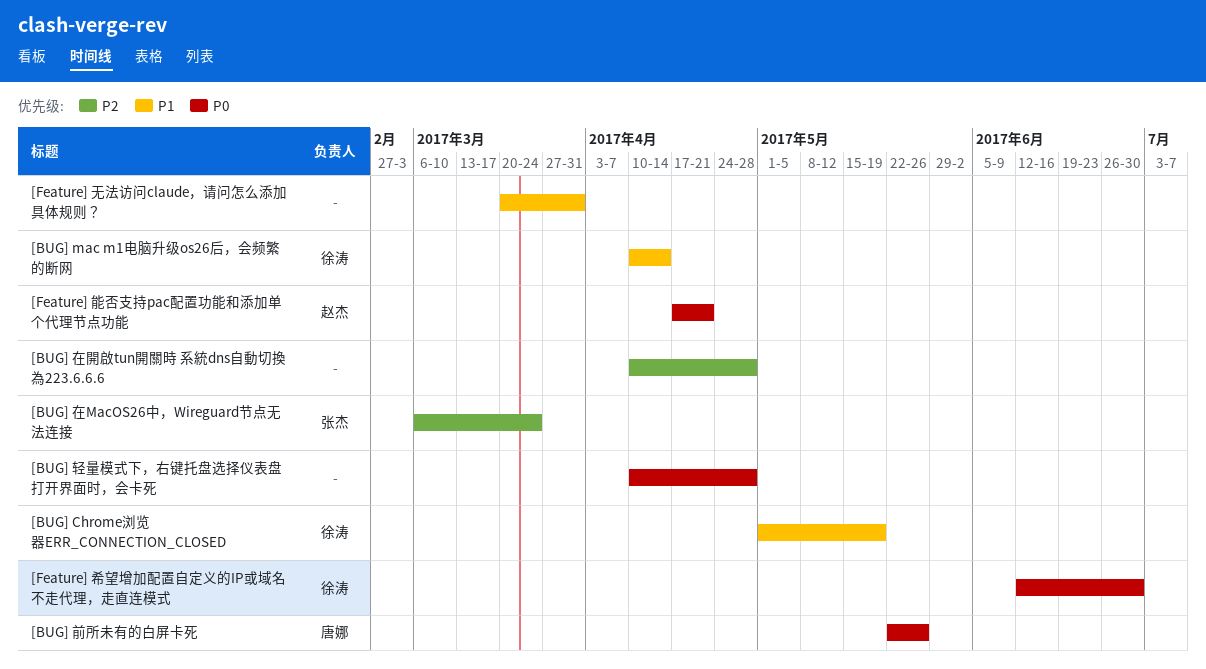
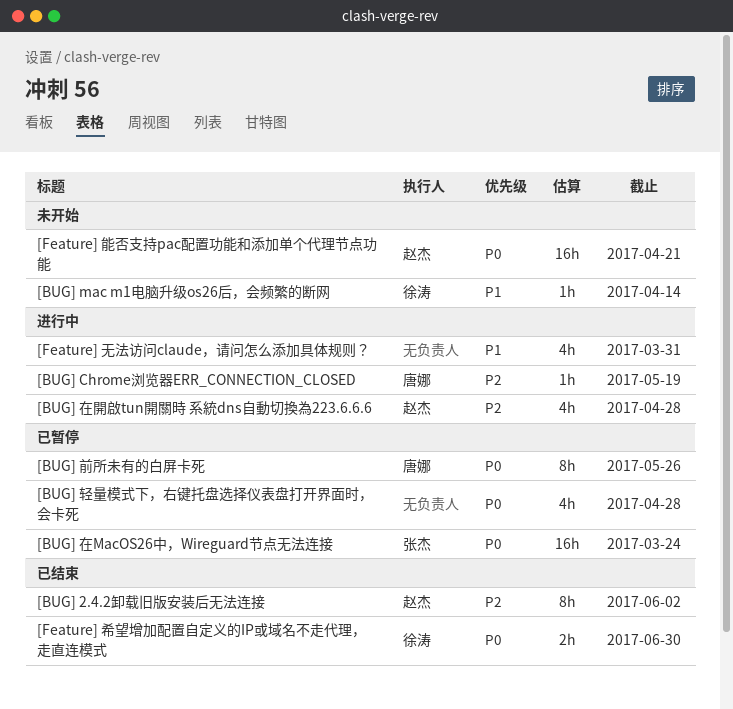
[BUG] 2.4.2卸载旧版安装后无法连接: none -> present
[BUG] Chrome浏览器ERR_CONNECTION_CLOSED, owner: 徐涛 -> 唐娜
[BUG] Chrome浏览器ERR_CONNECTION_CLOSED, priority: P1 -> P2
[BUG] 在MacOS26中，Wireguard节点无法连接, priority: P2 -> P0
[BUG] 在開啟tun開關時 系統dns自動切換為223.6.6.6, owner: none -> 赵杰

